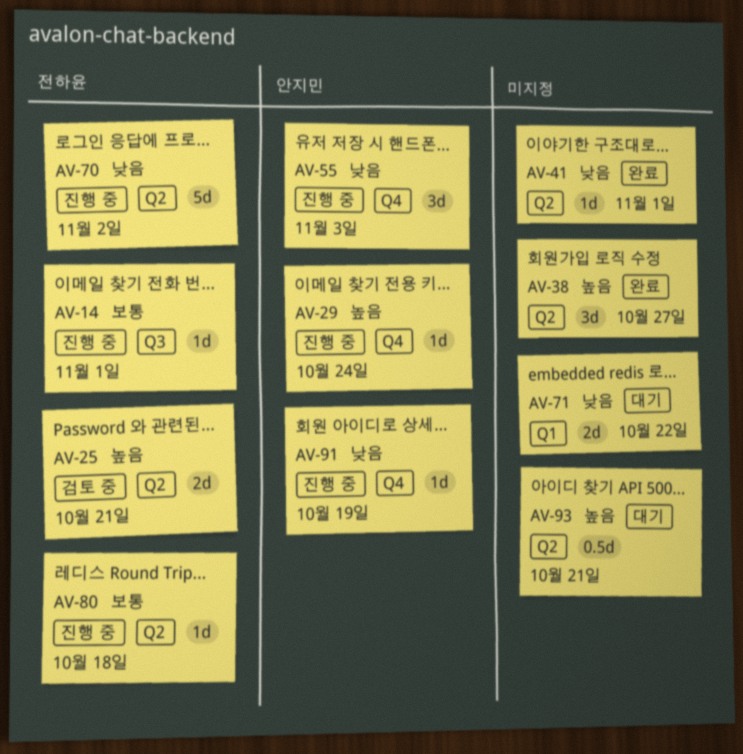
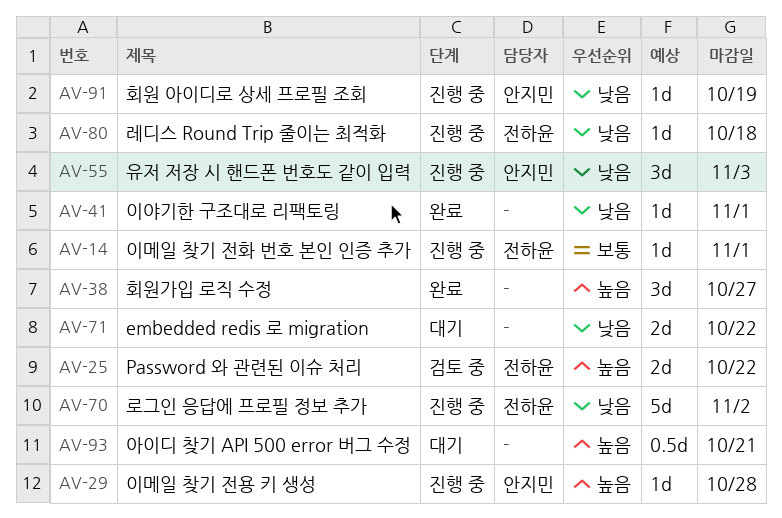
AV-25, due: Oct 21 -> Oct 22
AV-29, due: Oct 24 -> Oct 28
AV-80, priority: 보통 -> 낮음

